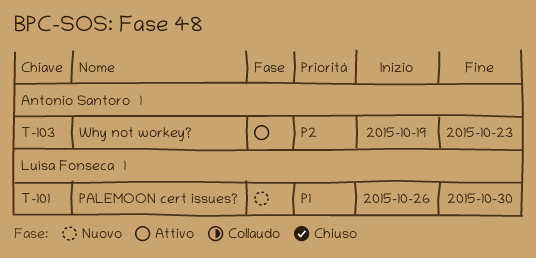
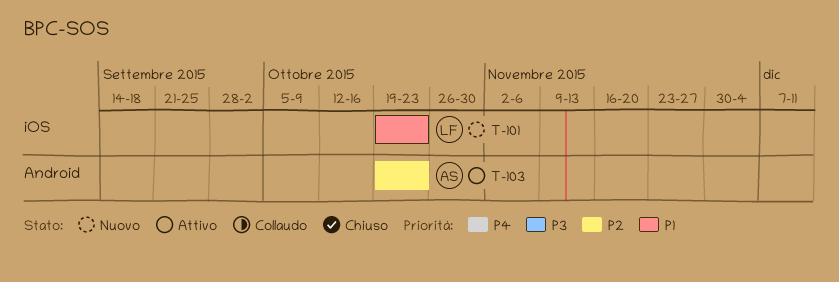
T-101, start: Oct 26 -> Oct 19
T-101, due: Oct 30 -> Oct 23

